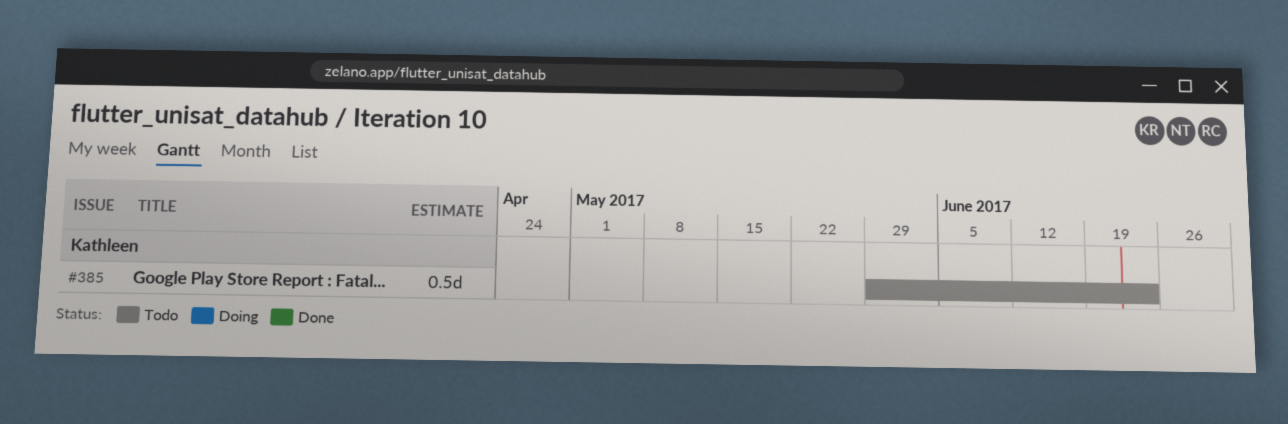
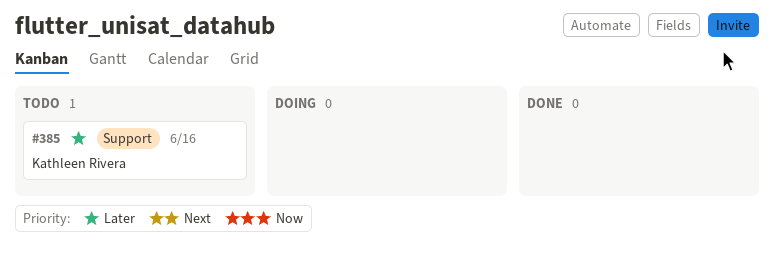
#385, due: Jun 23 -> Jun 16

